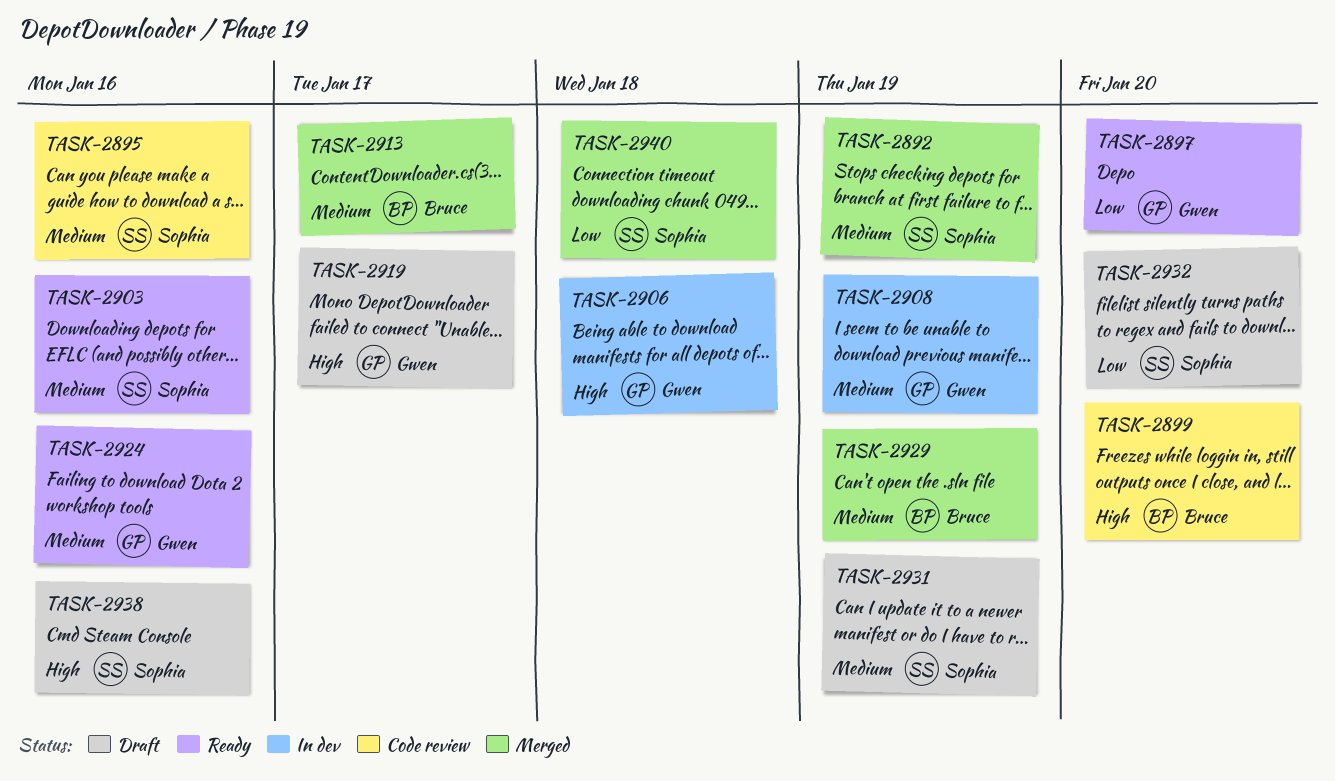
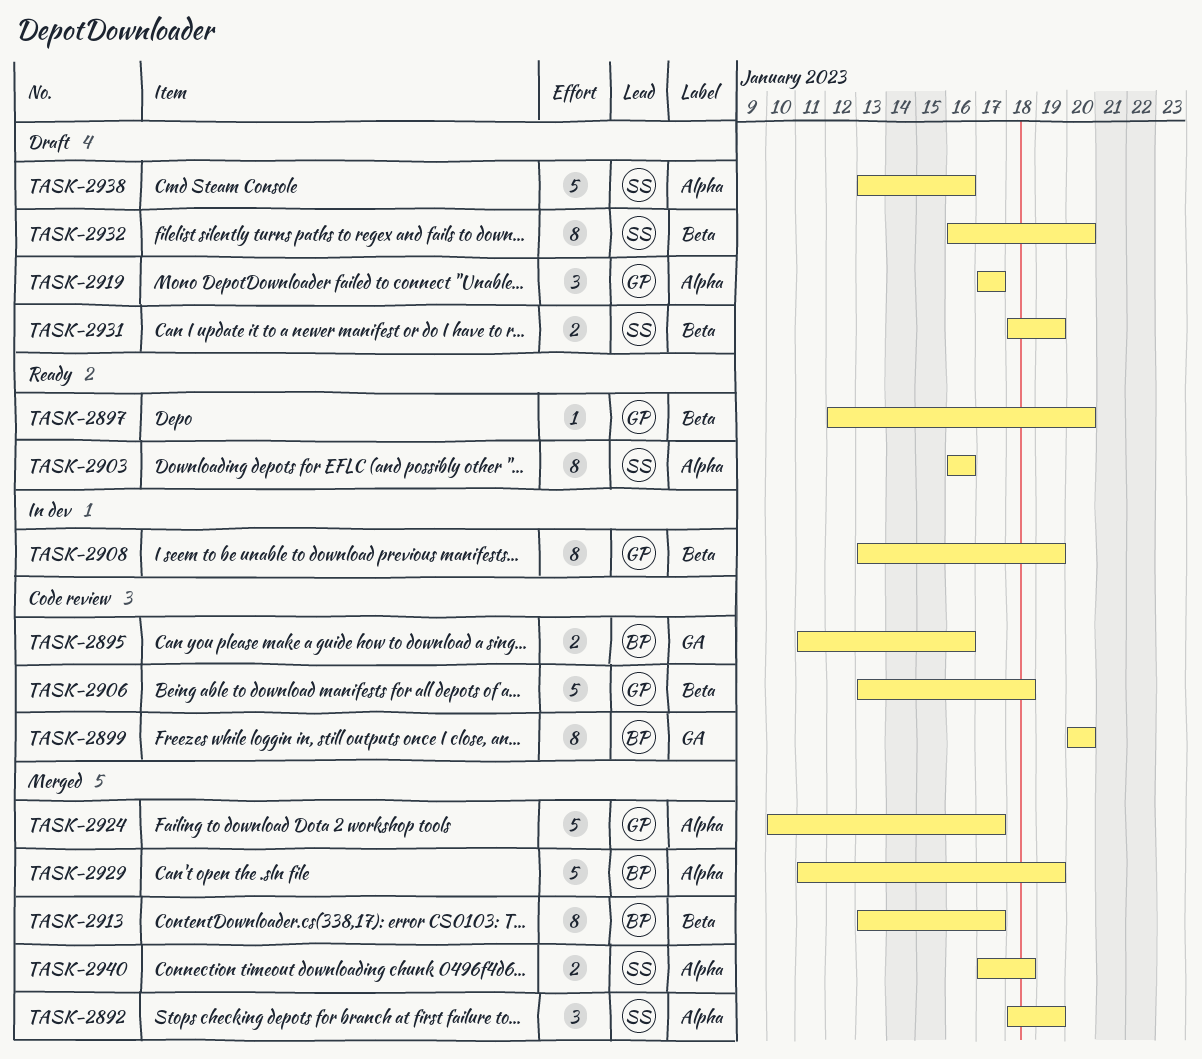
TASK-2895, owner: Sophia -> Bruce
TASK-2906, status: In dev -> Code review
TASK-2924, status: Ready -> Merged
TASK-2924, due: Jan 16 -> Jan 17

